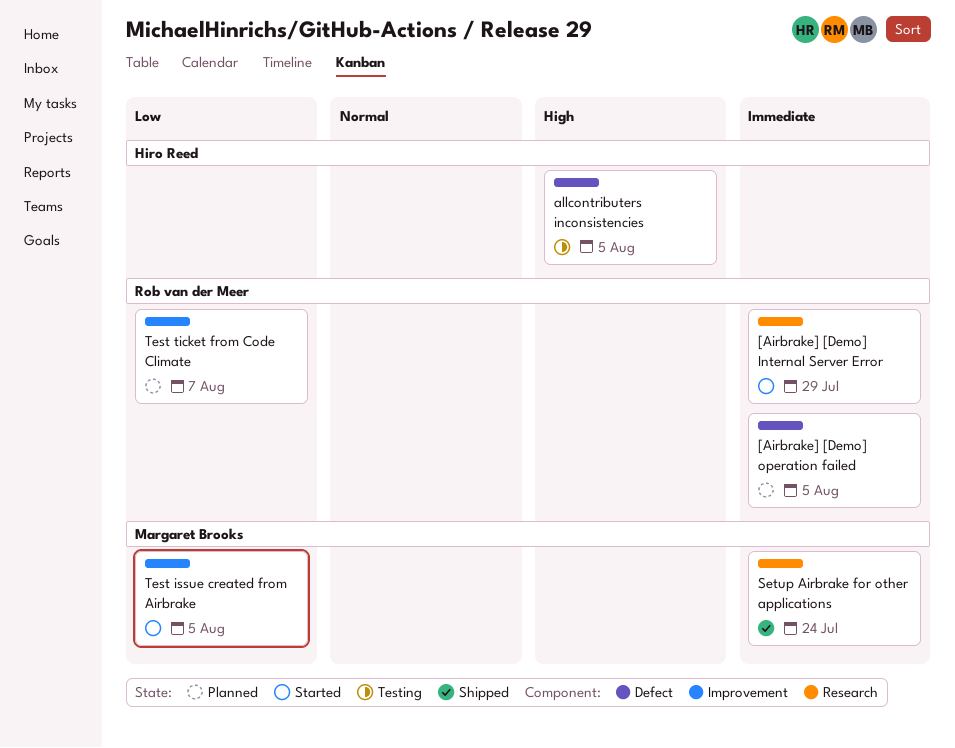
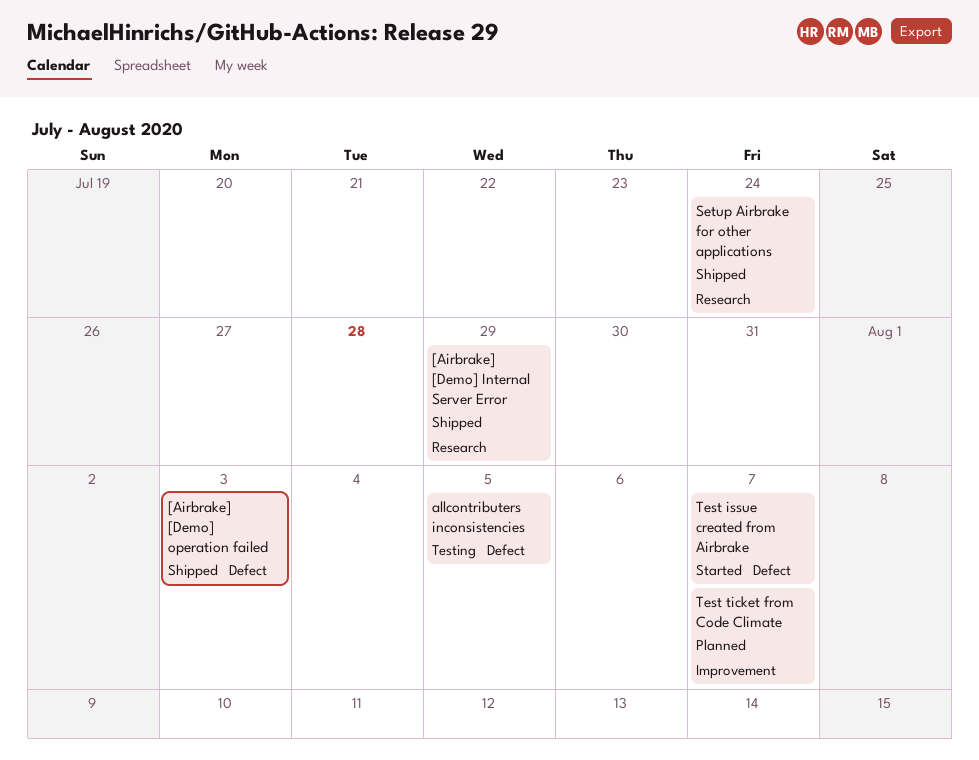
[Airbrake] [Demo] Internal Server Error, status: Started -> Shipped
[Airbrake] [Demo] operation failed, status: Planned -> Shipped
[Airbrake] [Demo] operation failed, due: Aug 5 -> Aug 3
Test issue created from Airbrake, label: Improvement -> Defect
Test issue created from Airbrake, due: Aug 5 -> Aug 7

